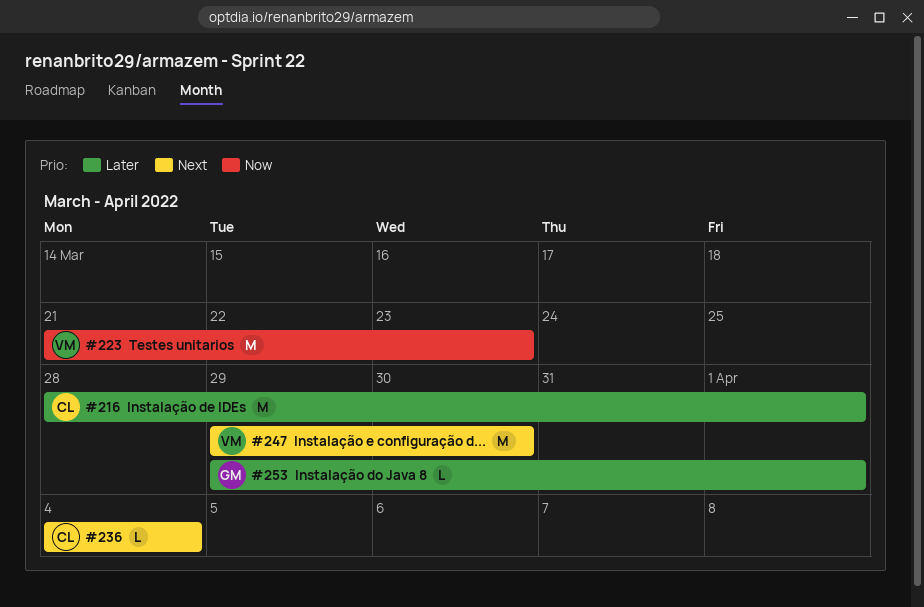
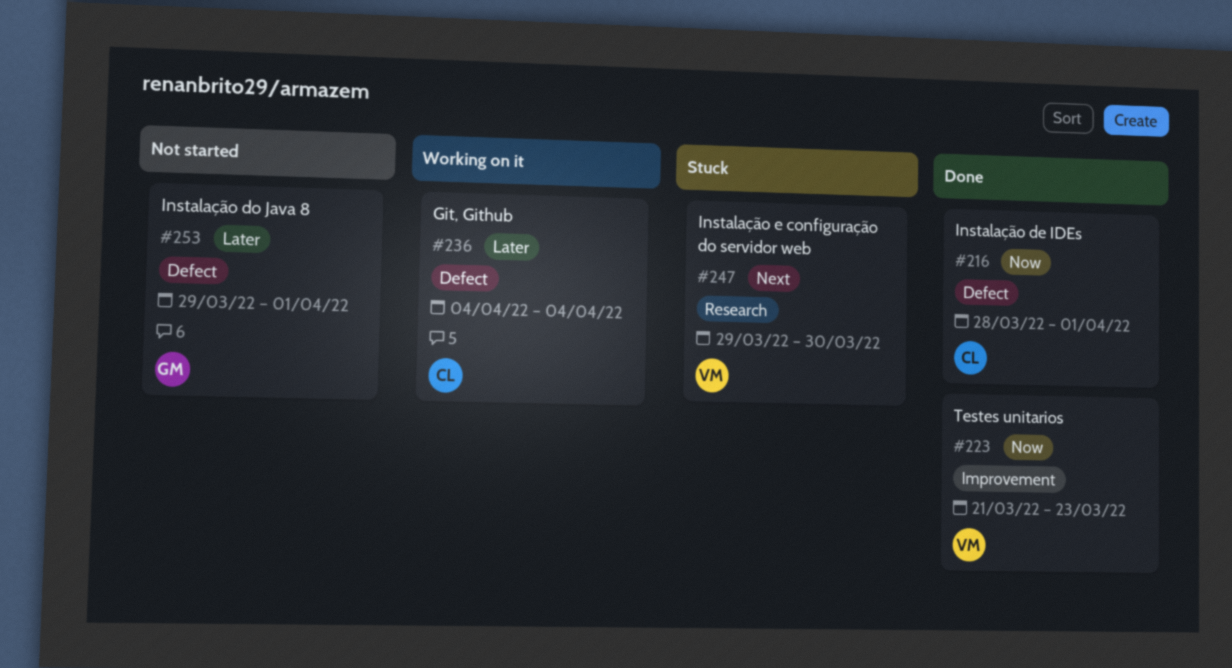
#216, priority: Later -> Now
#236, priority: Next -> Later

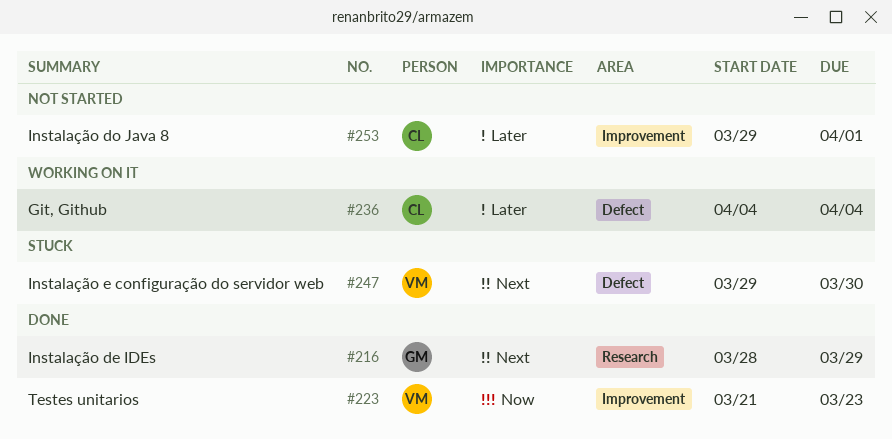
#216, owner: CL -> GM
#216, priority: Now -> Next
#216, label: Defect -> Research
#216, due: Apr 1 -> Mar 29
#247, label: Research -> Defect
#253, owner: GM -> CL
#253, label: Defect -> Improvement

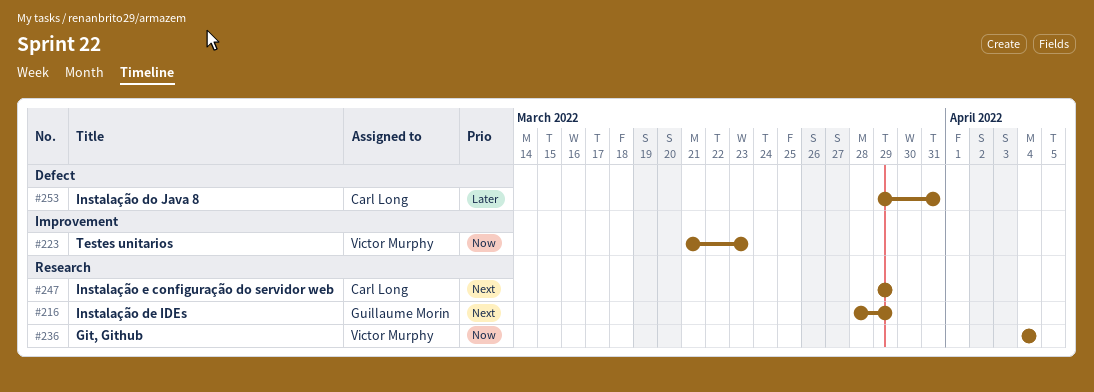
#236, owner: Carl Long -> Victor Murphy
#236, priority: Later -> Now
#236, label: Defect -> Research
#247, owner: Victor Murphy -> Carl Long
#247, label: Defect -> Research
#247, due: Mar 30 -> Mar 29
#253, label: Improvement -> Defect
#253, due: Apr 1 -> Mar 31

